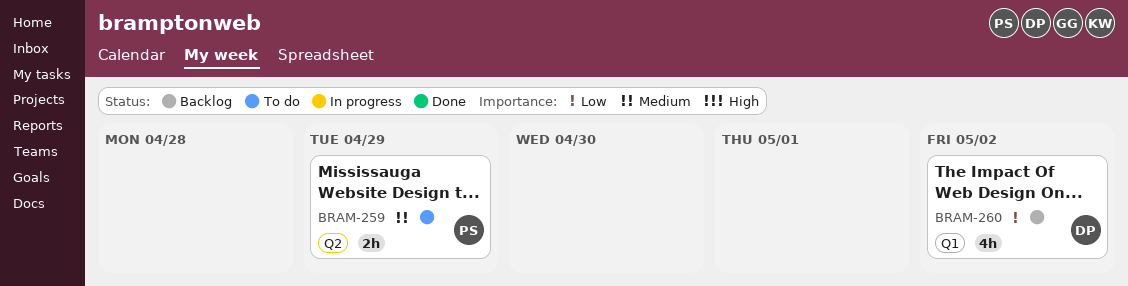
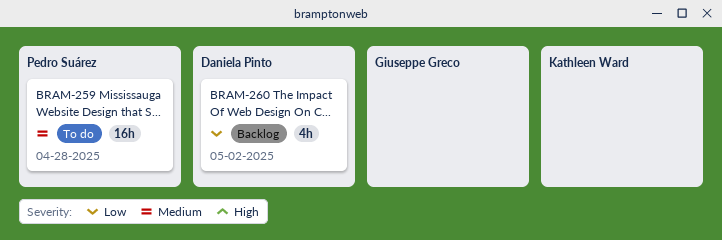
BRAM-259, estimate: 2h -> 16h
BRAM-259, due: Apr 29 -> Apr 28

